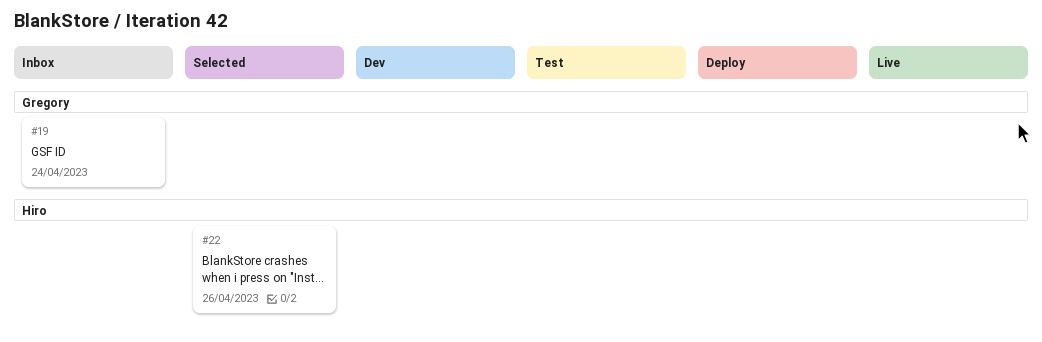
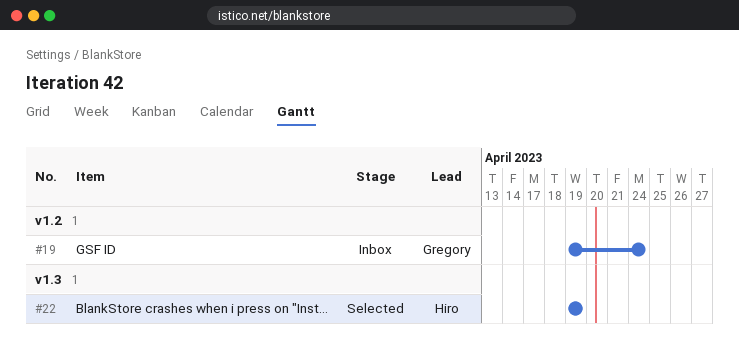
#22, due: Apr 26 -> Apr 19

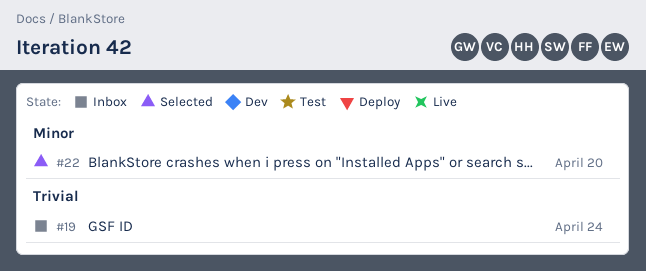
#22, due: Apr 19 -> Apr 20

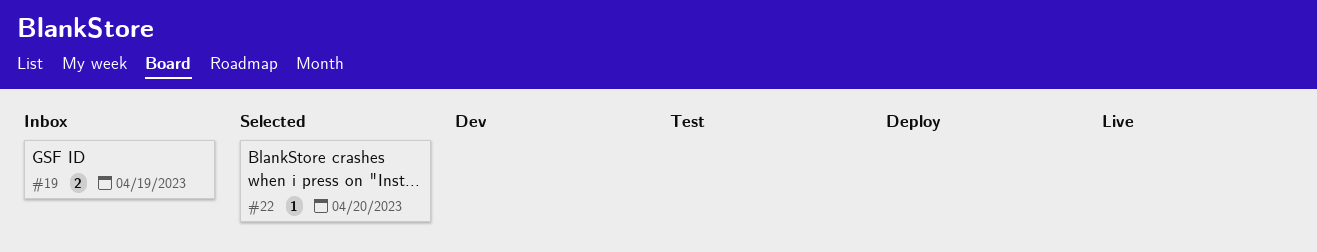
#19, due: Apr 24 -> Apr 19

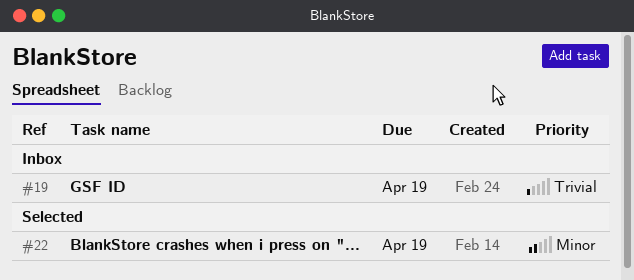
#22, due: Apr 20 -> Apr 19

